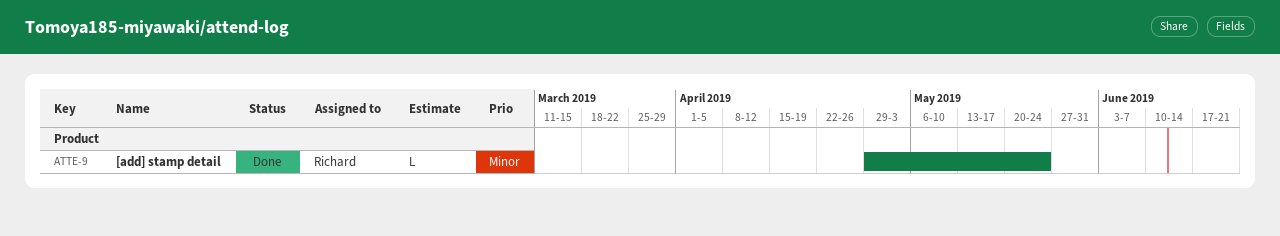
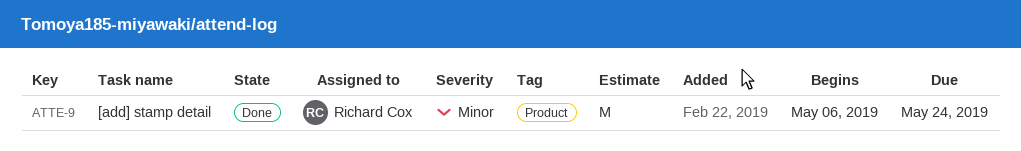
ATTE-9, estimate: L -> M
ATTE-9, start: Apr 29 -> May 6

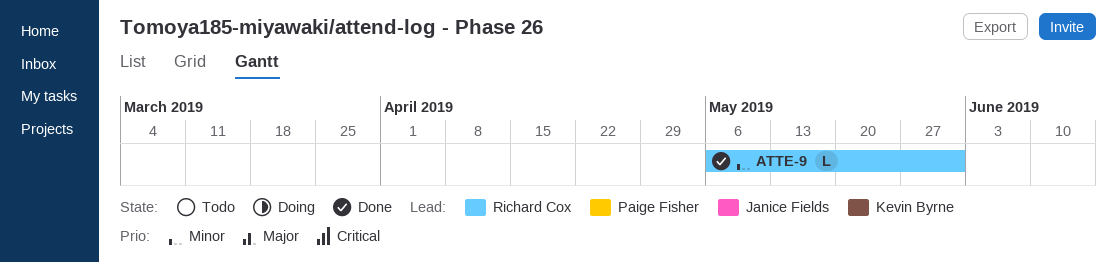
ATTE-9, estimate: M -> L
ATTE-9, due: May 24 -> May 31

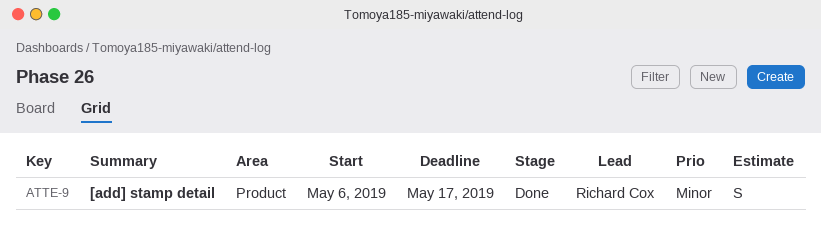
ATTE-9, estimate: L -> S
ATTE-9, due: May 31 -> May 17

